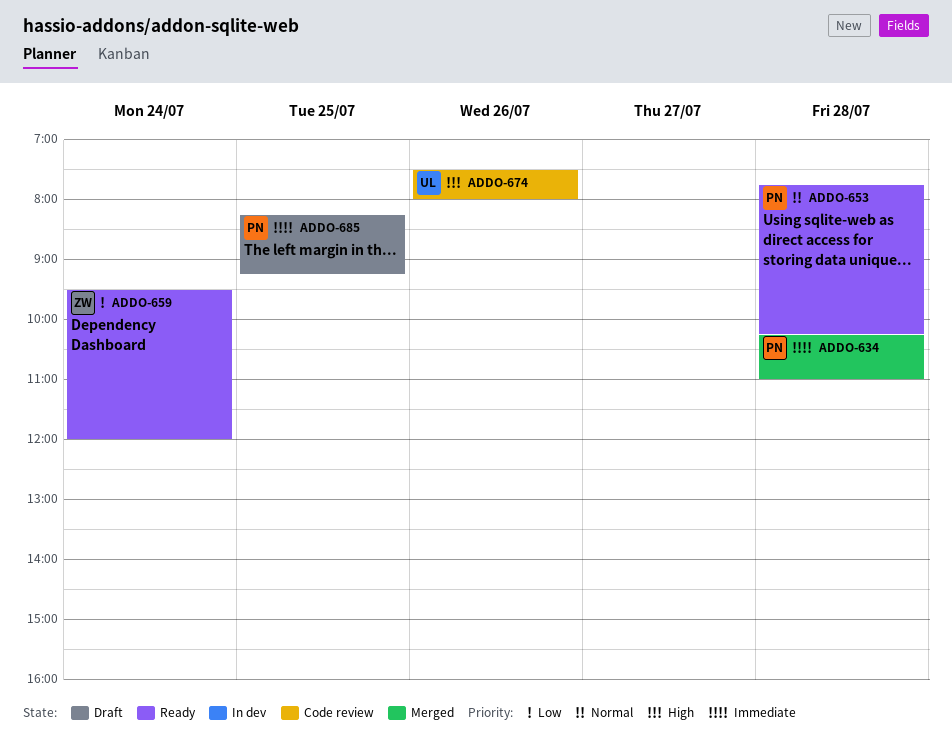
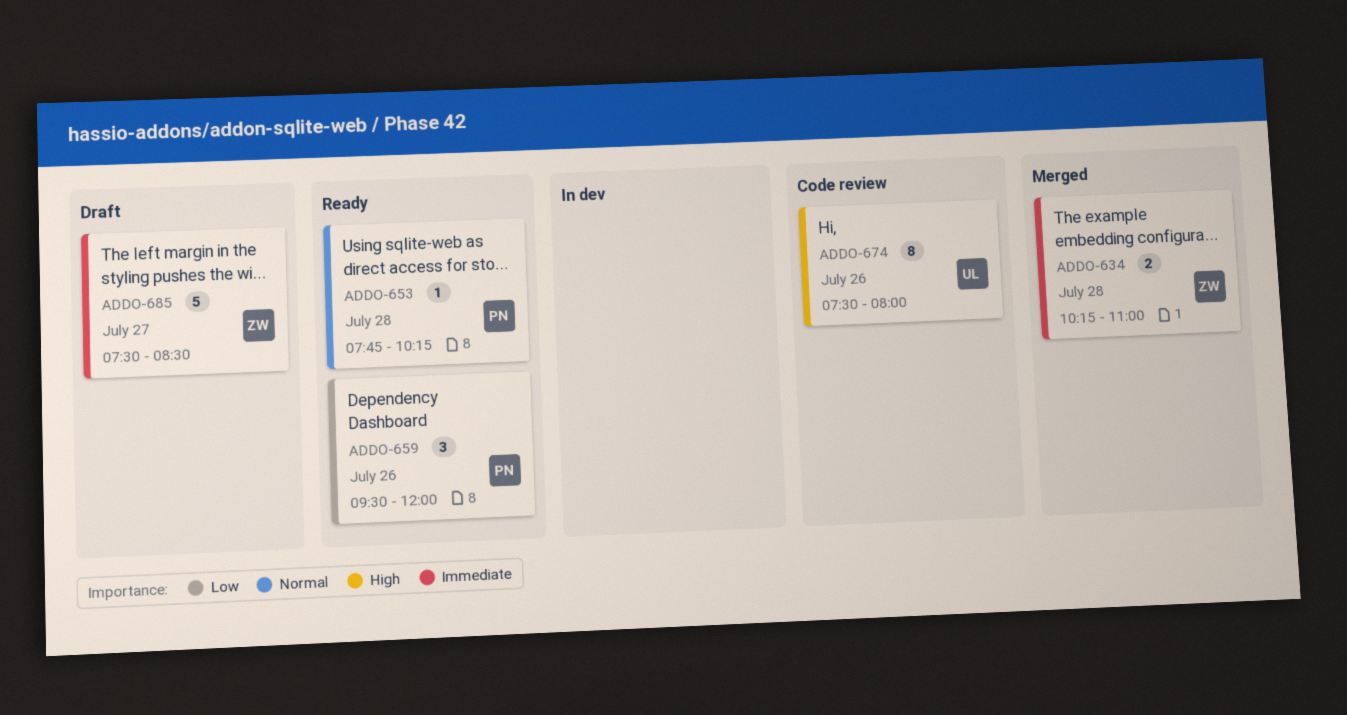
ADDO-634, owner: PN -> ZW
ADDO-659, owner: ZW -> PN
ADDO-659, day: Jul 24 -> Jul 26
ADDO-685, owner: PN -> ZW
ADDO-685, day: Jul 25 -> Jul 27
ADDO-685, begins: 08:15 -> 07:30
ADDO-685, ends: 09:15 -> 08:30

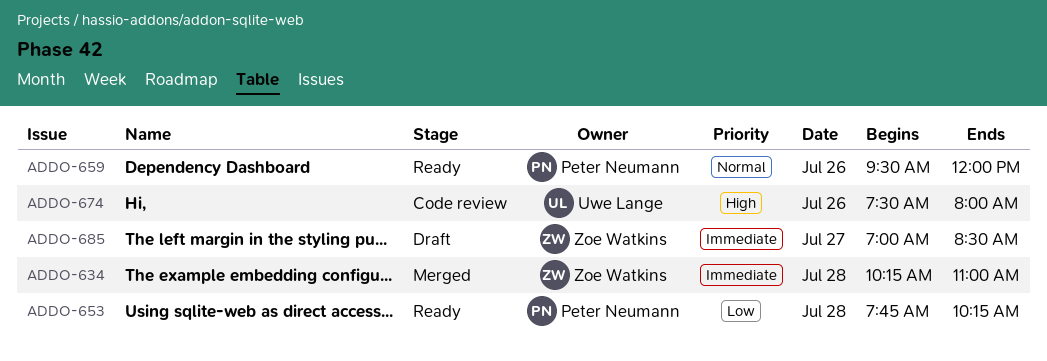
ADDO-653, priority: Normal -> Low
ADDO-659, priority: Low -> Normal
ADDO-685, begins: 07:30 -> 07:00

